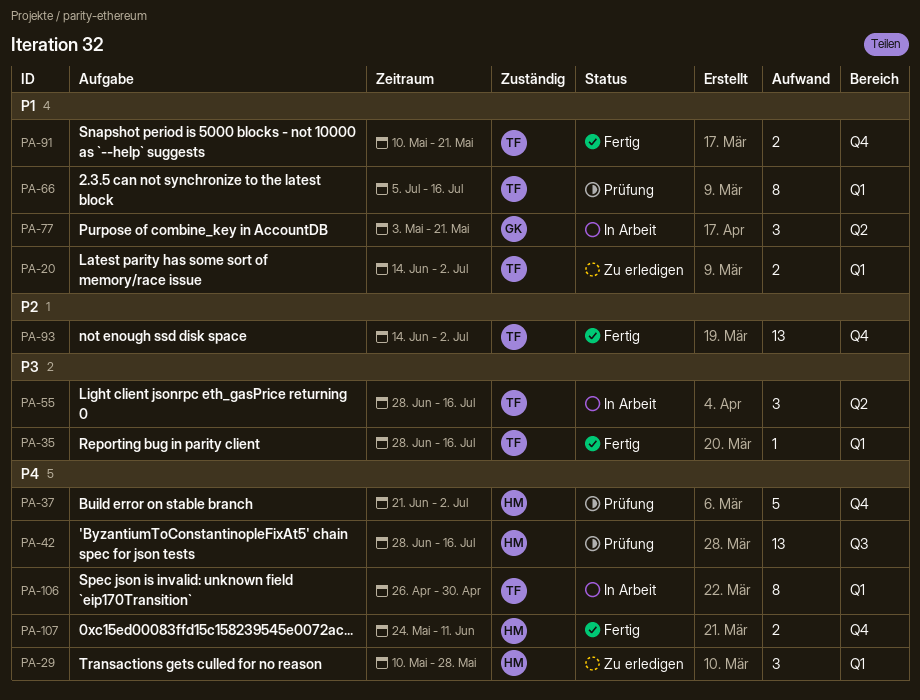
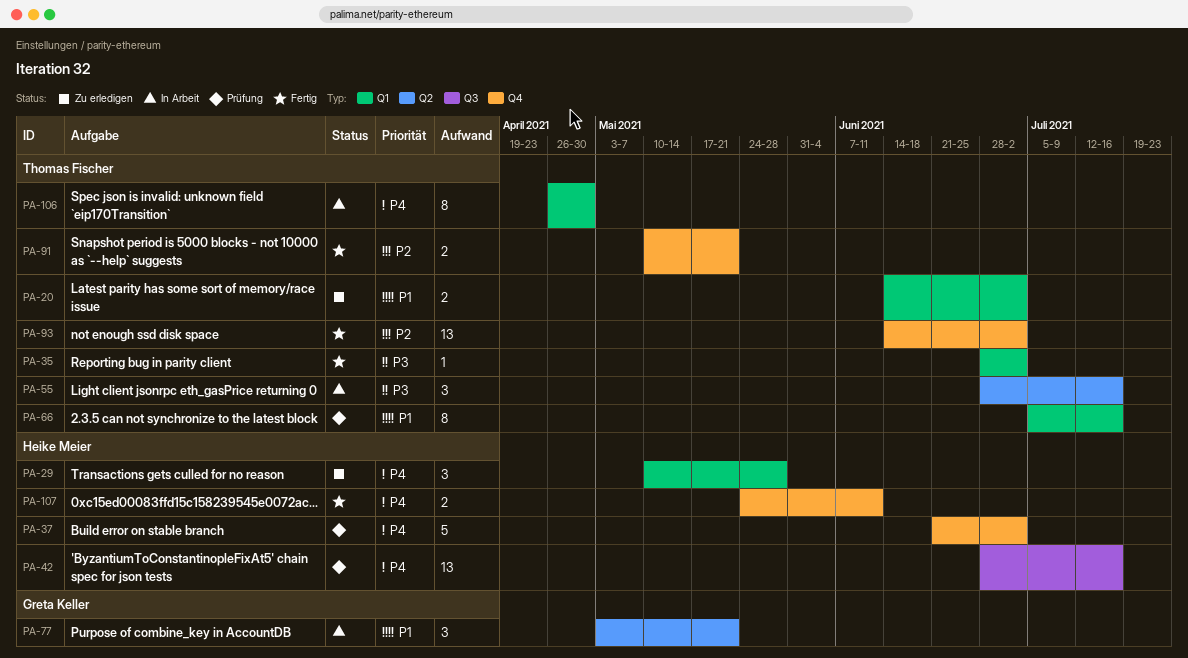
PA-35, due: Jul 16 -> Jul 2
PA-91, priority: P1 -> P2

